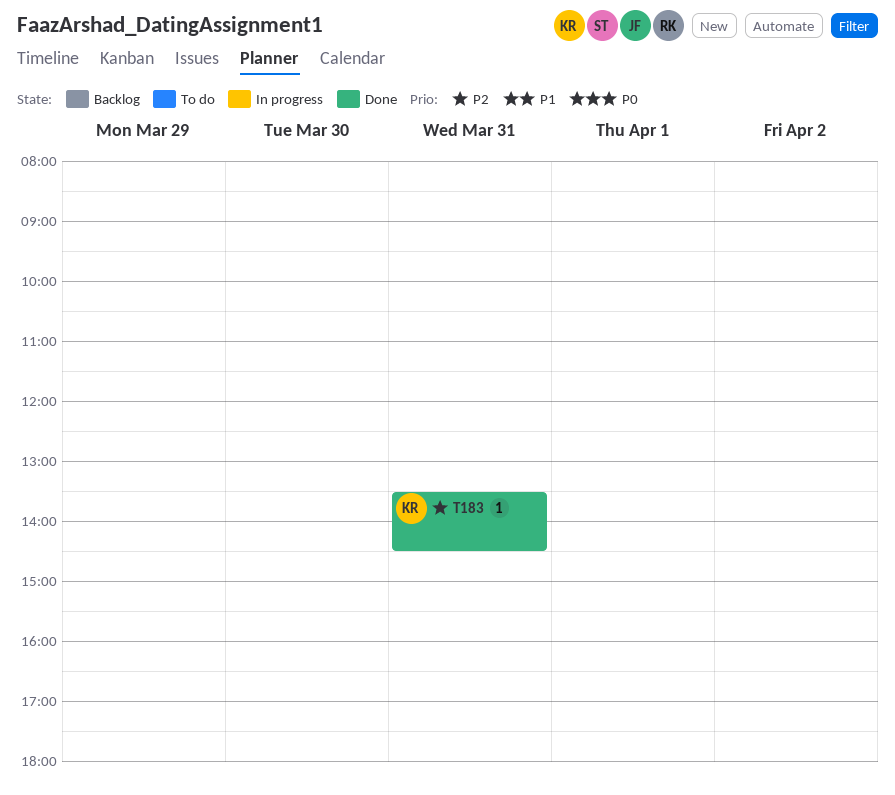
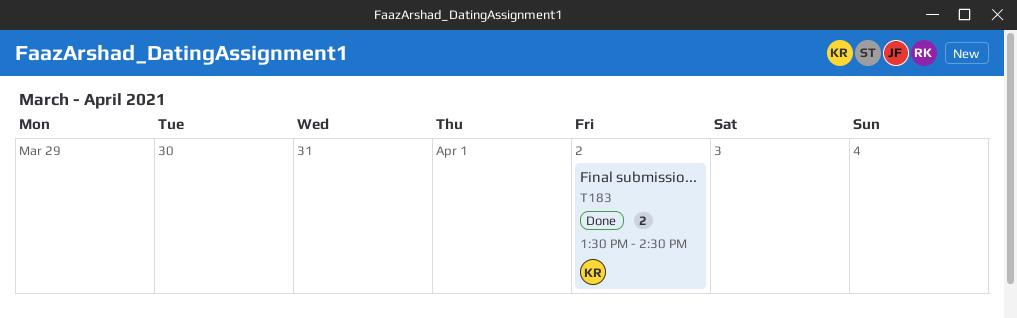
T183, estimate: 1 -> 2
T183, day: Mar 31 -> Apr 2

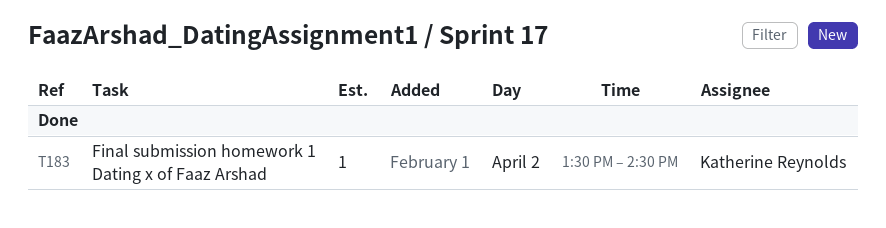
T183, estimate: 2 -> 1

